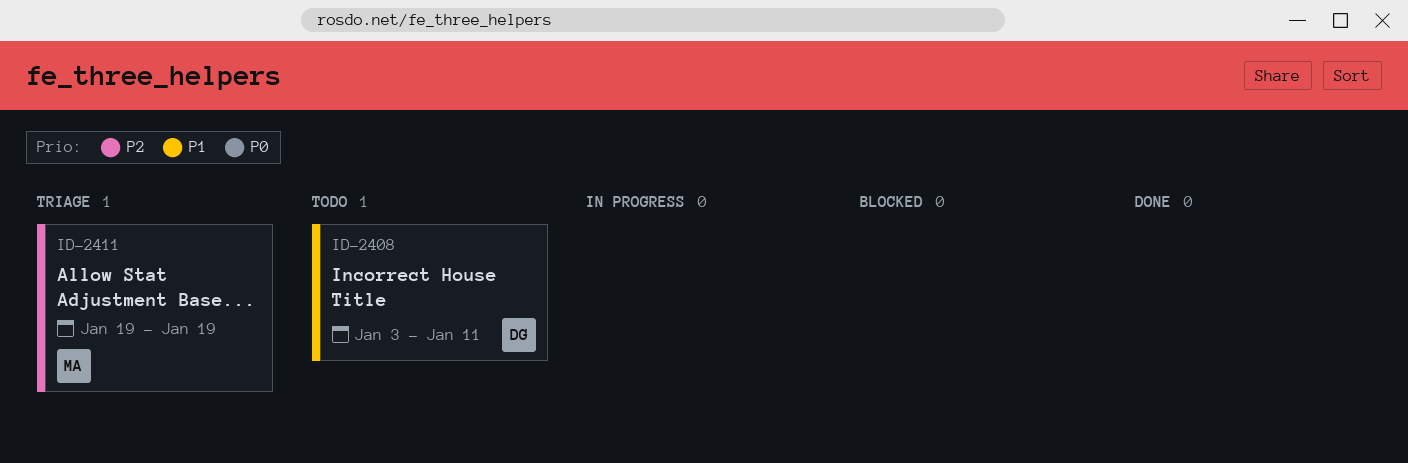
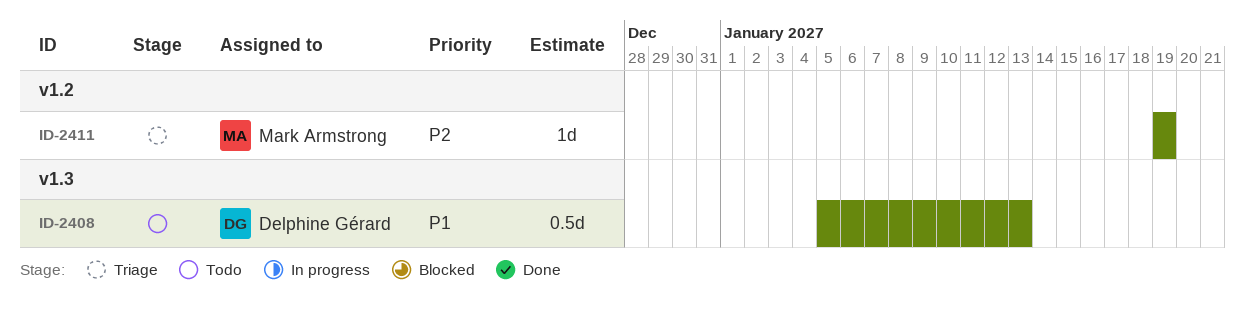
ID-2408, start: Jan 3 -> Jan 5
ID-2408, due: Jan 11 -> Jan 13

